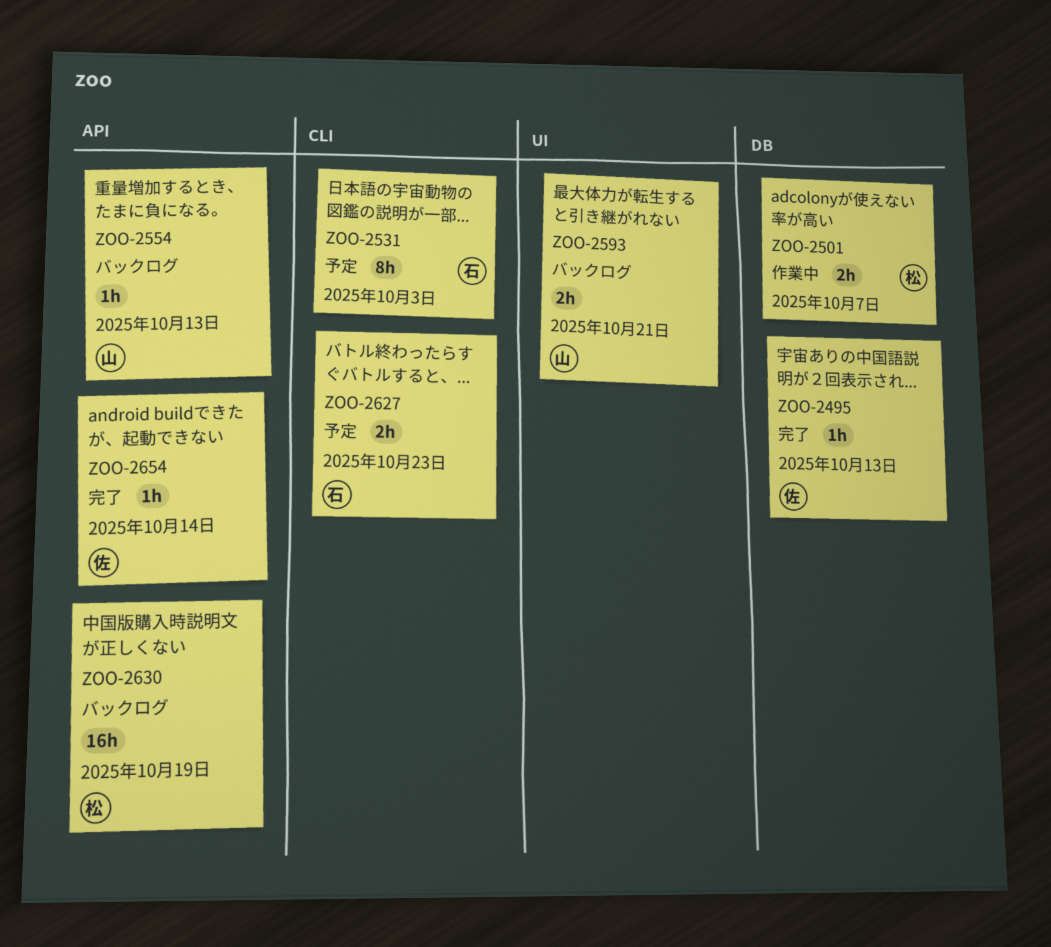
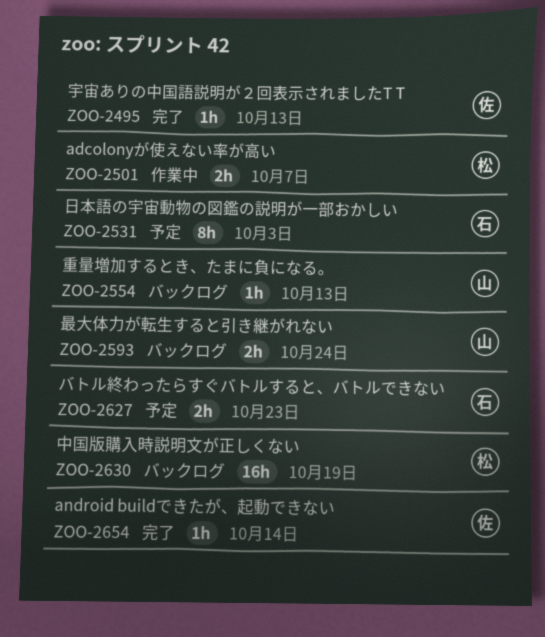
ZOO-2593, due: Oct 21 -> Oct 24

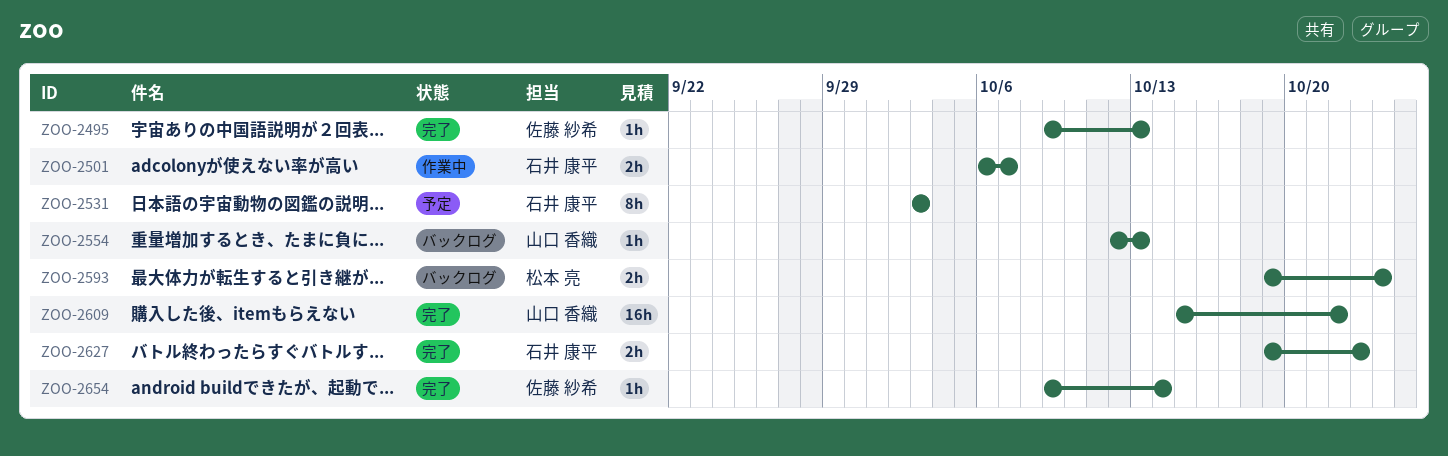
ZOO-2501, owner: 松本 亮 -> 石井 康平
ZOO-2593, owner: 山口 香織 -> 松本 亮
ZOO-2609: none -> present
ZOO-2627, status: 予定 -> 完了
ZOO-2630: present -> none

